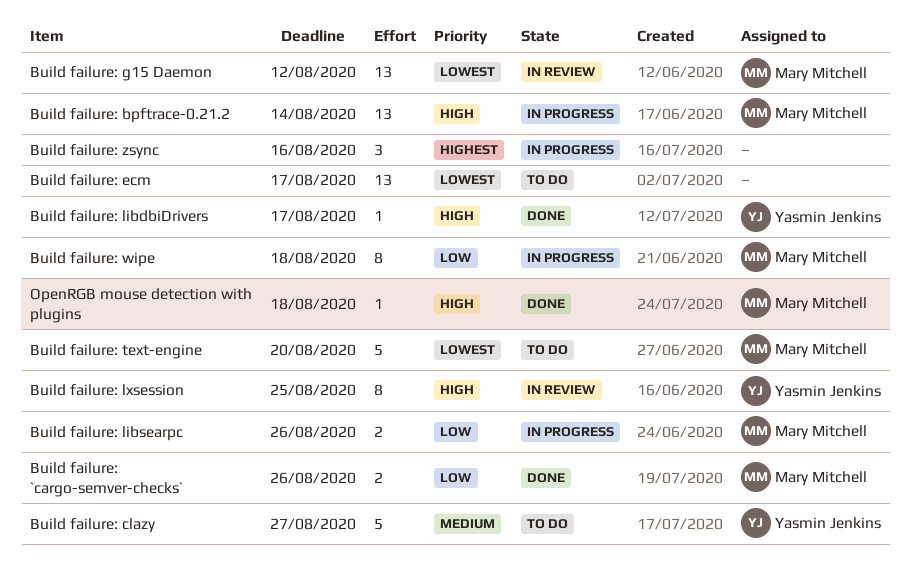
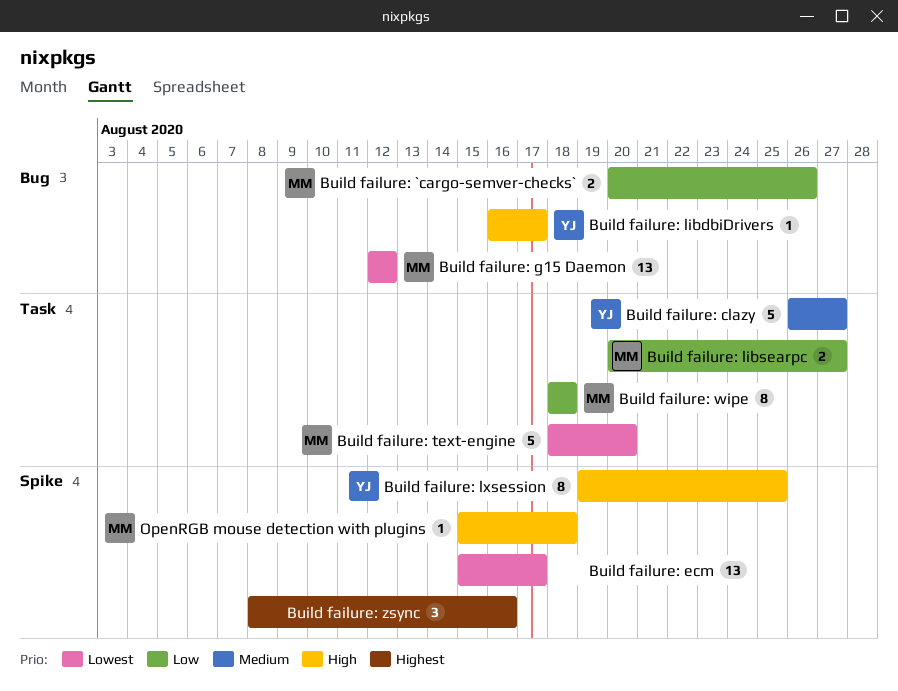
Build failure: bpftrace-0.21.2: present -> none
Build failure: libsearpc, due: Aug 26 -> Aug 27

